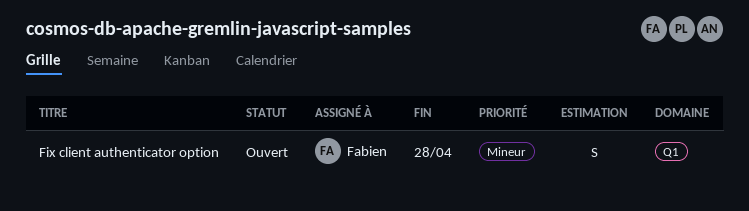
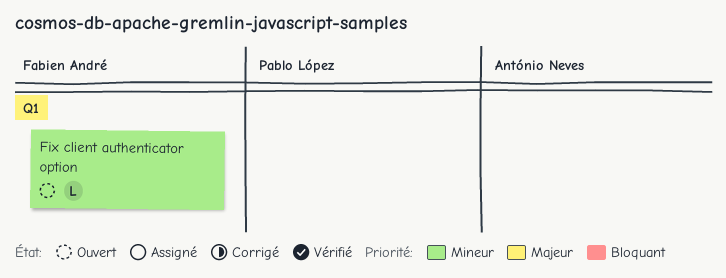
Fix client authenticator option, estimate: S -> L

